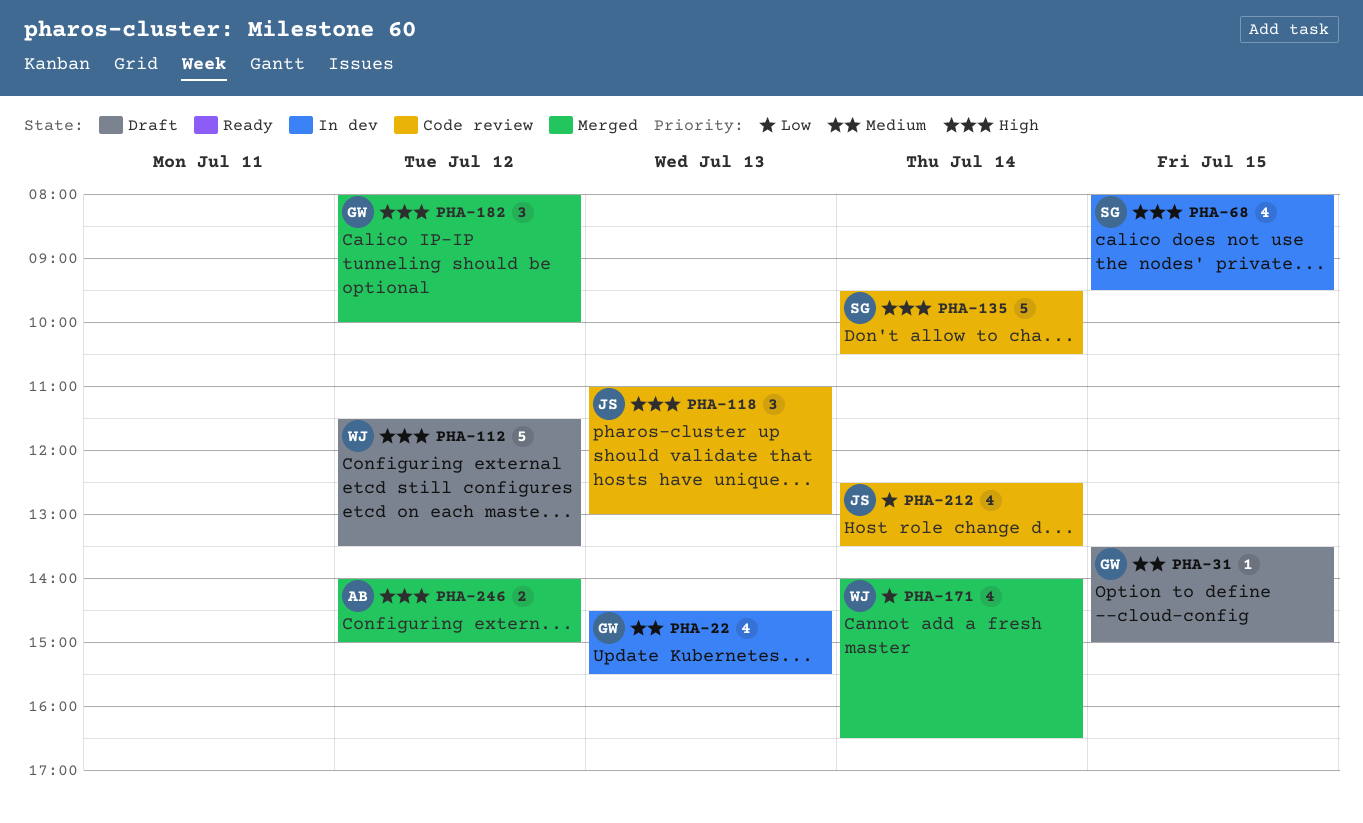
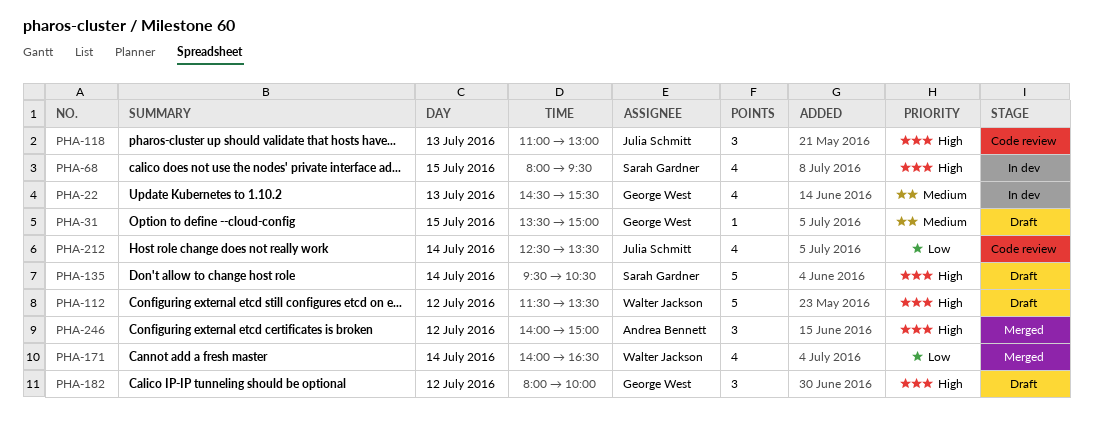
PHA-135, status: Code review -> Draft
PHA-182, status: Merged -> Draft
PHA-246, estimate: 2 -> 3

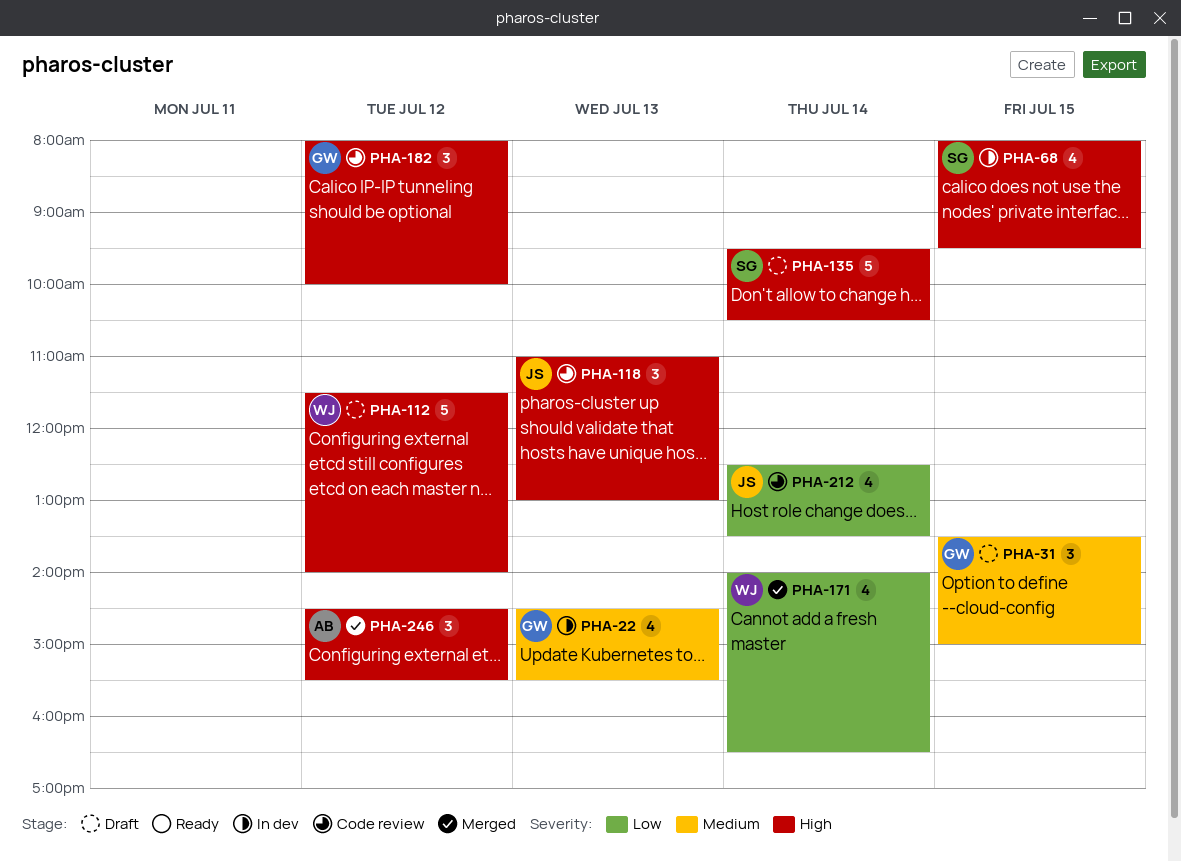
PHA-31, estimate: 1 -> 3
PHA-112, ends: 13:30 -> 14:00
PHA-182, status: Draft -> Code review
PHA-246, begins: 14:00 -> 14:30
PHA-246, ends: 15:00 -> 15:30

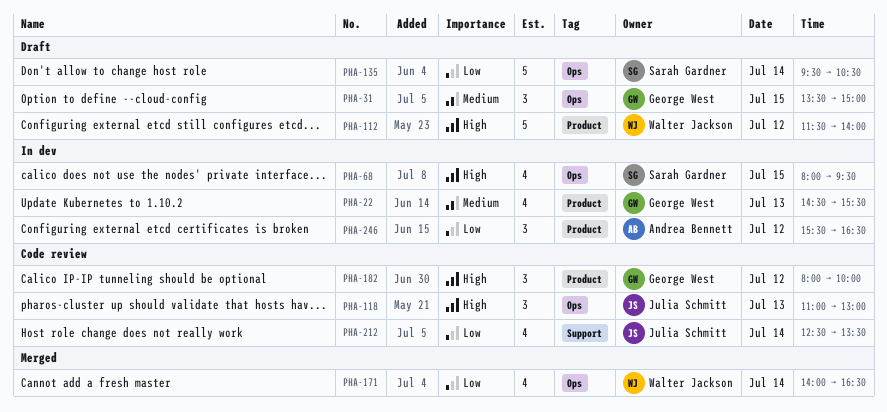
PHA-135, priority: High -> Low
PHA-246, status: Merged -> In dev
PHA-246, priority: High -> Low
PHA-246, begins: 14:30 -> 15:30
PHA-246, ends: 15:30 -> 16:30

